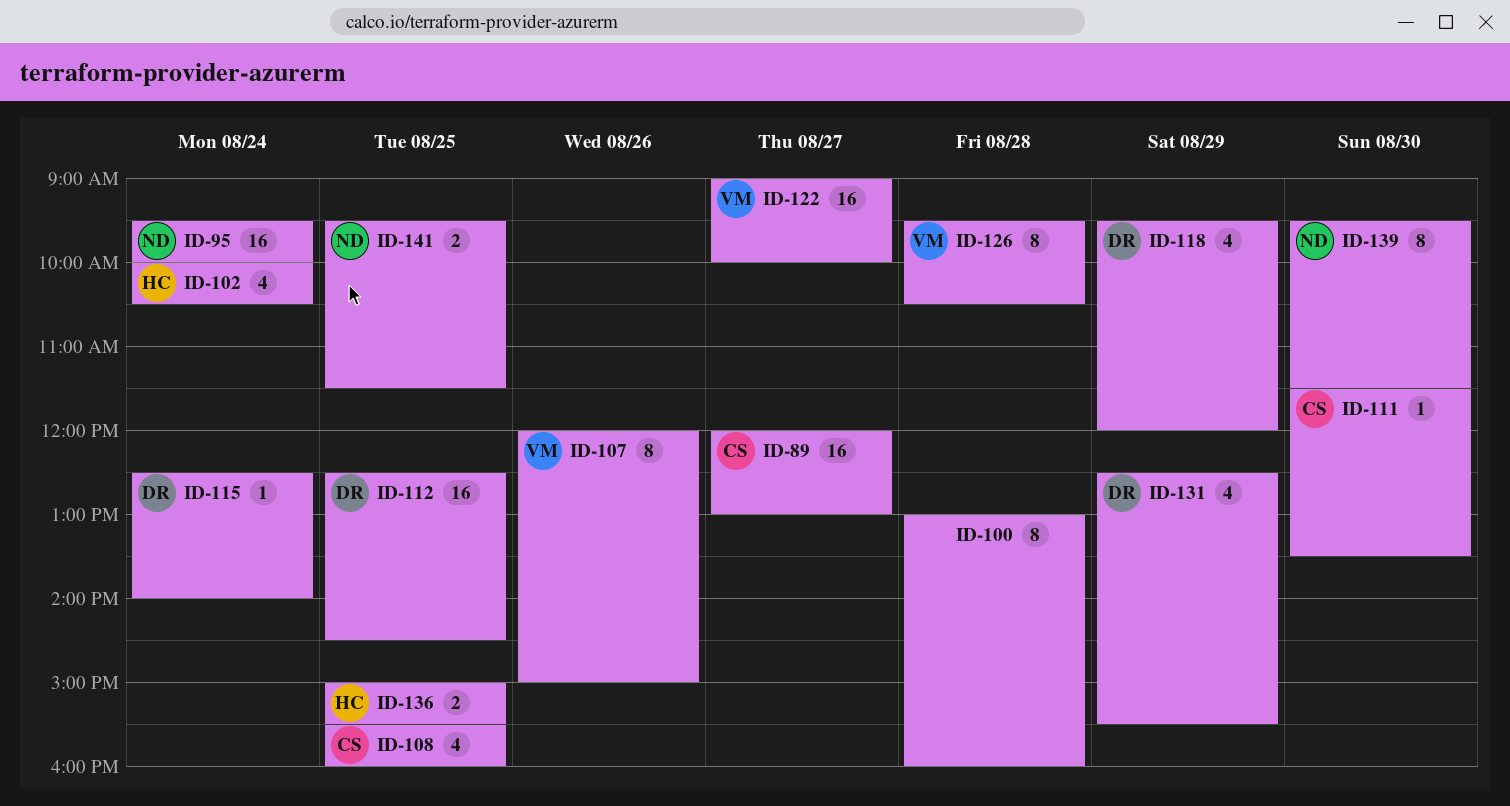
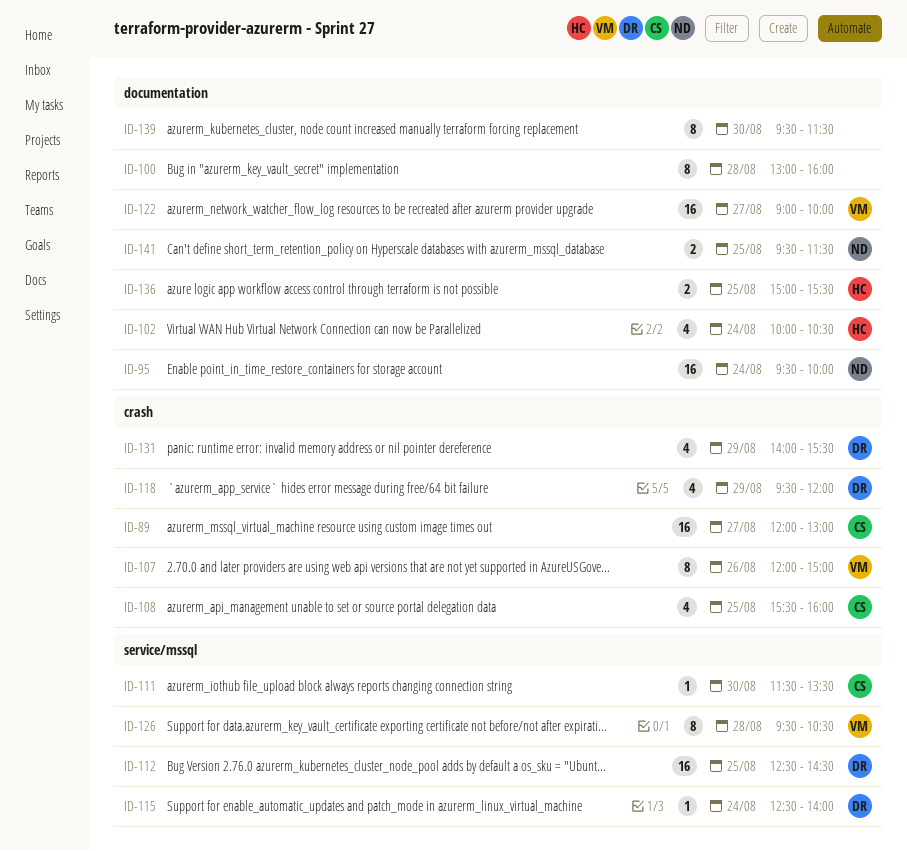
ID-131, begins: 12:30 -> 14:00
ID-139, owner: ND -> none

